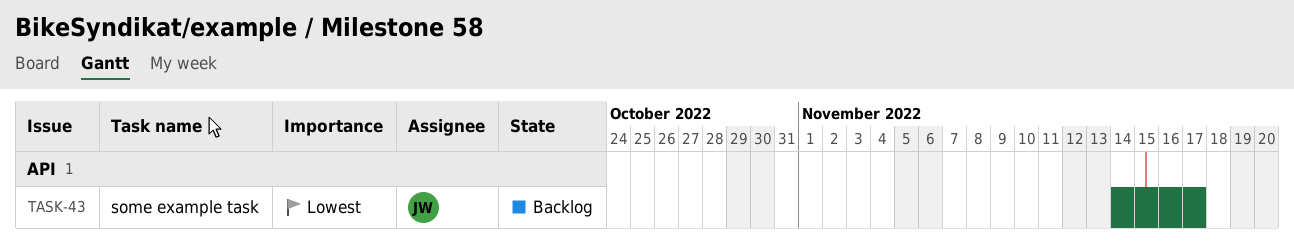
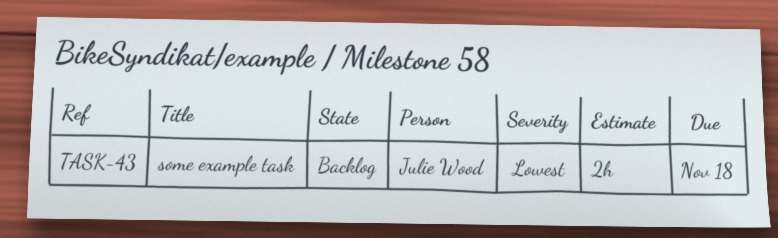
TASK-43, due: Nov 17 -> Nov 18

